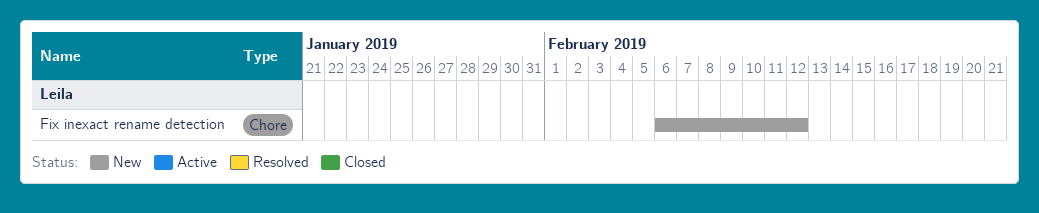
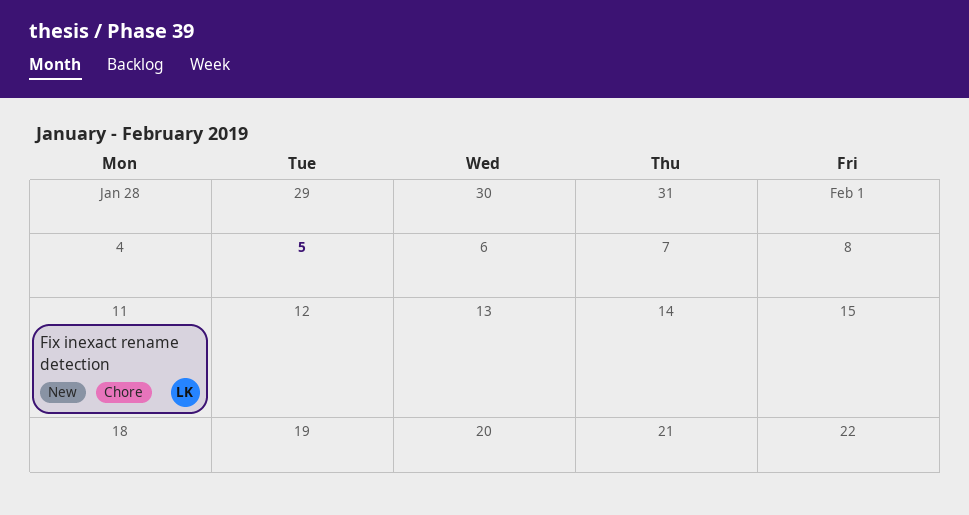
Fix inexact rename detection, due: Feb 12 -> Feb 11

